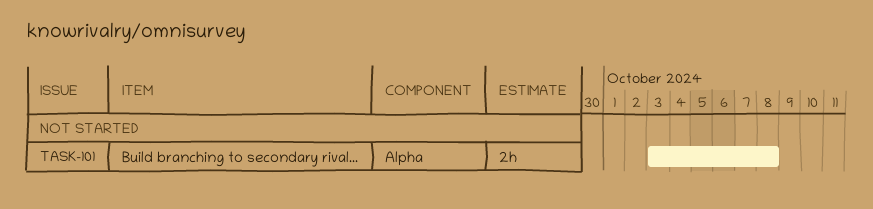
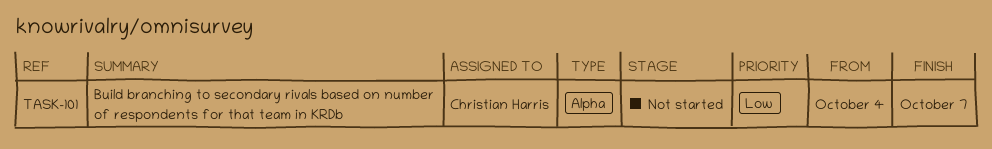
TASK-101, start: Oct 3 -> Oct 4
TASK-101, due: Oct 8 -> Oct 7

